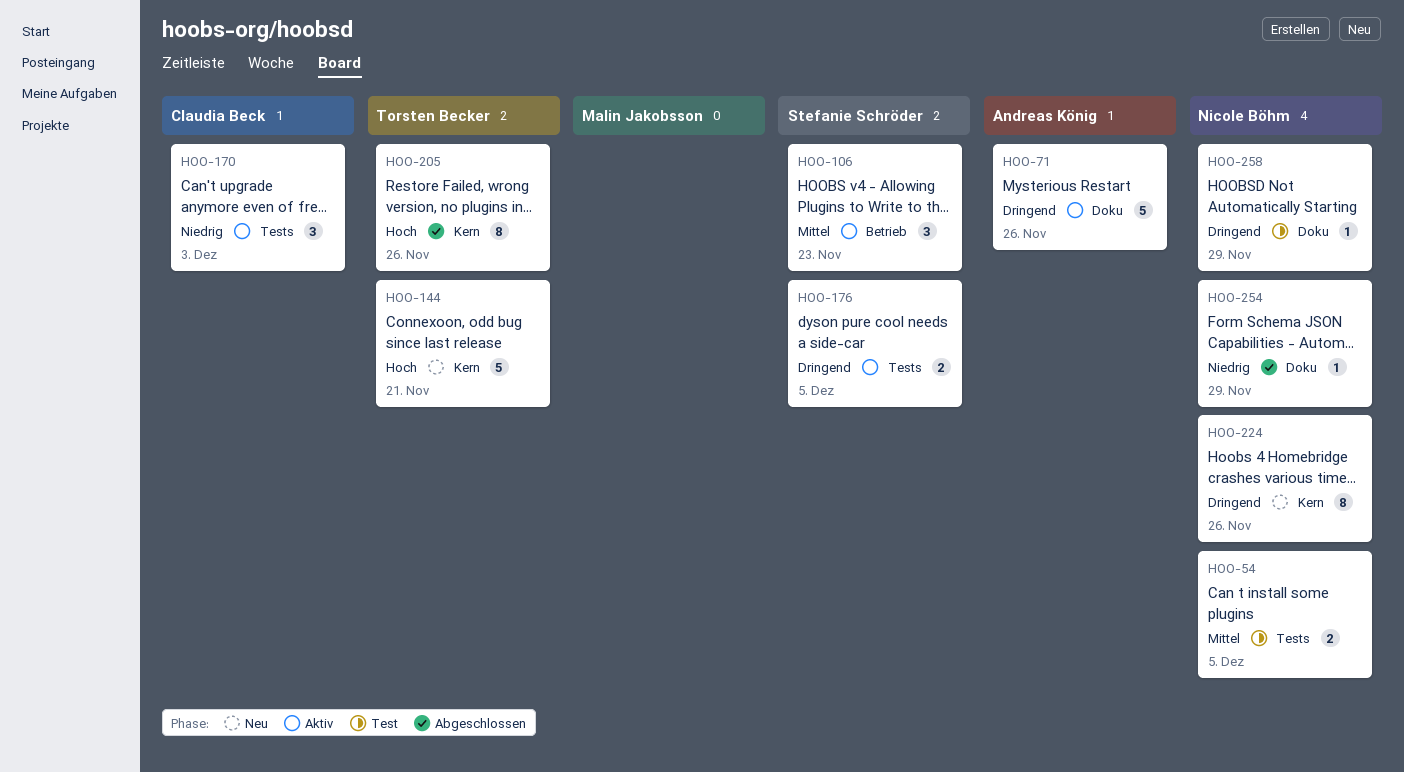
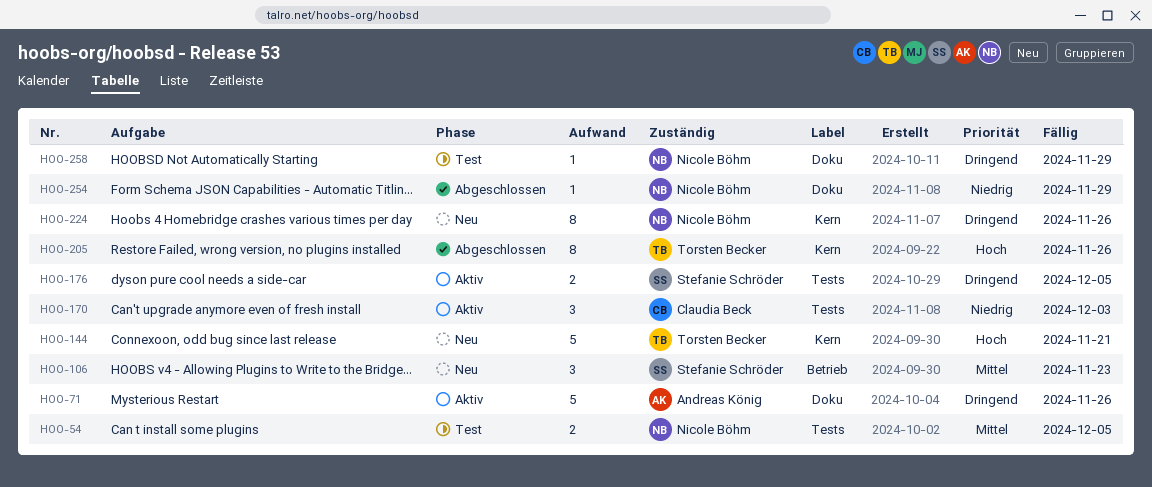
HOO-106, status: Aktiv -> Neu

